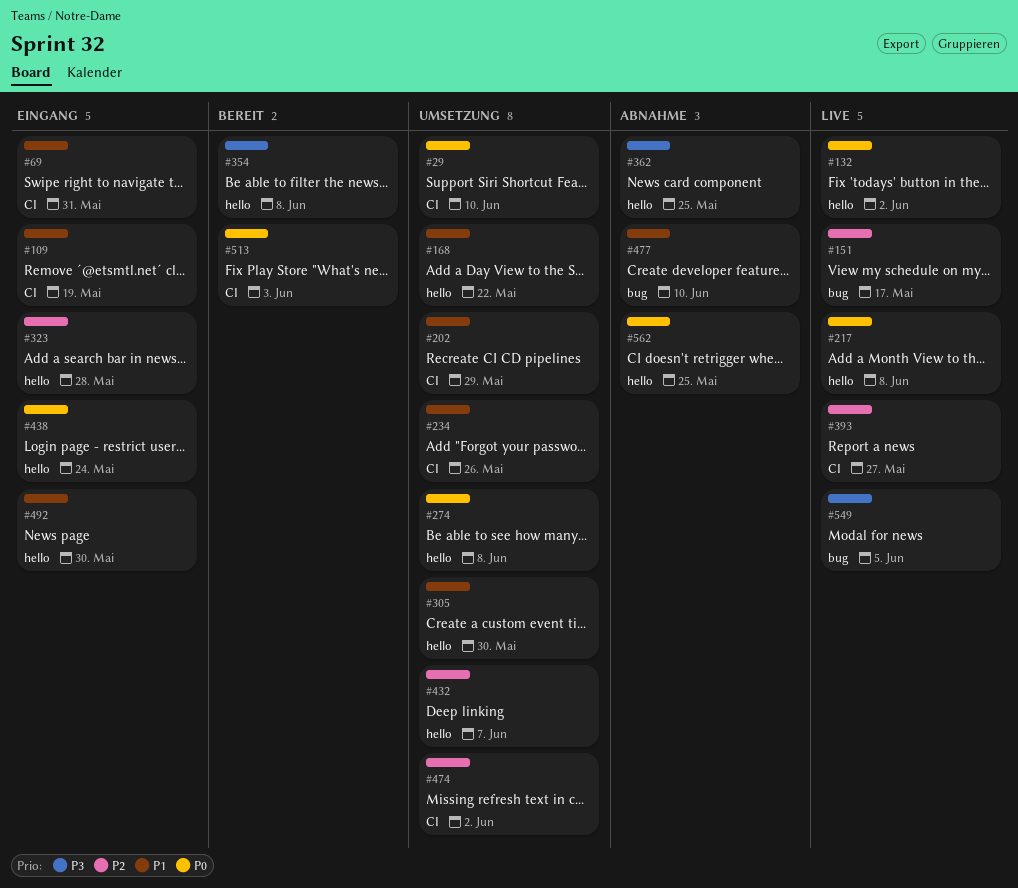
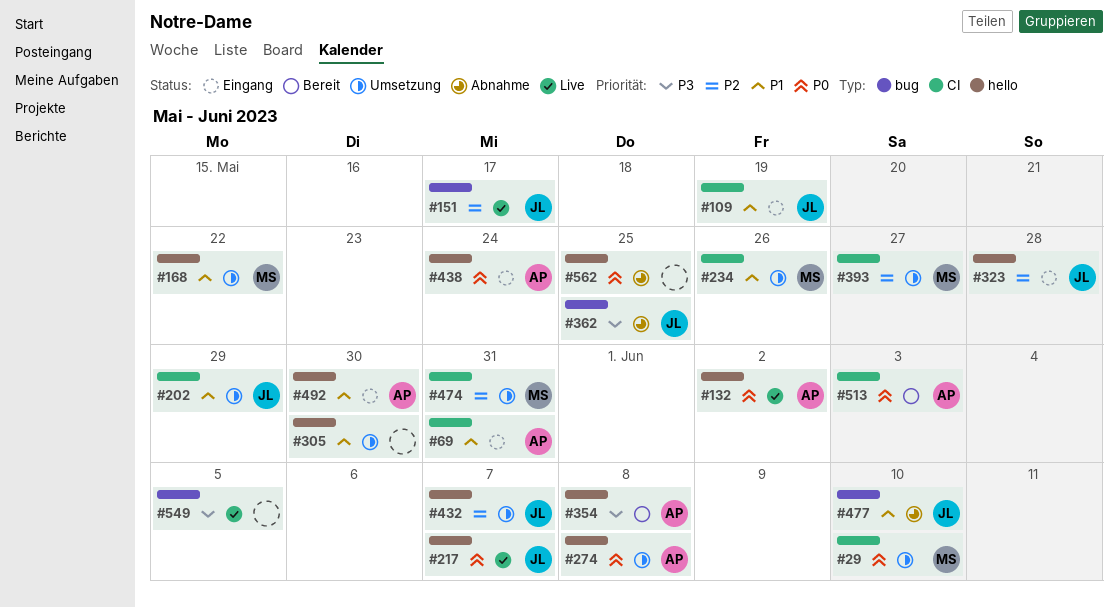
#217, due: Jun 8 -> Jun 7
#362, label: hello -> bug
#393, status: Live -> Umsetzung
#474, due: Jun 2 -> May 31

